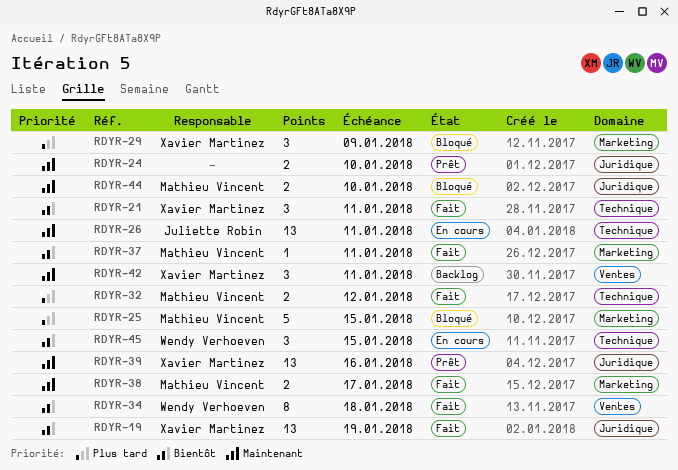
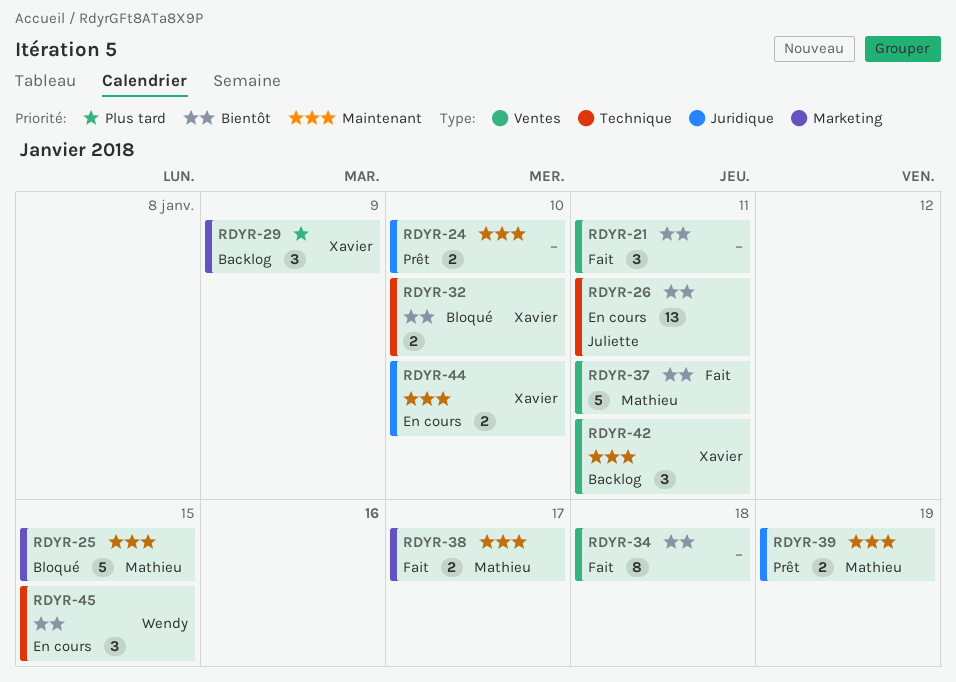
RDYR-19: present -> none
RDYR-21, owner: Xavier Martinez -> none
RDYR-21, label: Technique -> Ventes
RDYR-25, priority: Plus tard -> Maintenant
RDYR-26, priority: Maintenant -> Bientôt
RDYR-29, status: Bloqué -> Backlog
RDYR-32, status: Fait -> Bloqué
RDYR-32, owner: Mathieu Vincent -> Xavier Martinez
RDYR-32, priority: Plus tard -> Bientôt
RDYR-32, due: Jan 12 -> Jan 10
RDYR-34, owner: Wendy Verhoeven -> none
RDYR-37, label: Marketing -> Ventes
RDYR-37, estimate: 1 -> 5
RDYR-39, owner: Xavier Martinez -> Mathieu Vincent
RDYR-39, estimate: 13 -> 2
RDYR-39, due: Jan 16 -> Jan 19
RDYR-44, status: Bloqué -> En cours
RDYR-44, owner: Mathieu Vincent -> Xavier Martinez

